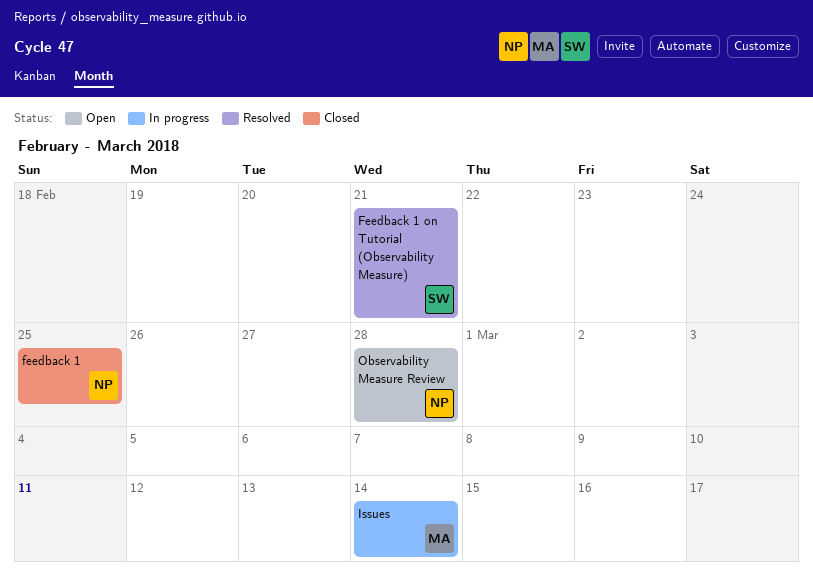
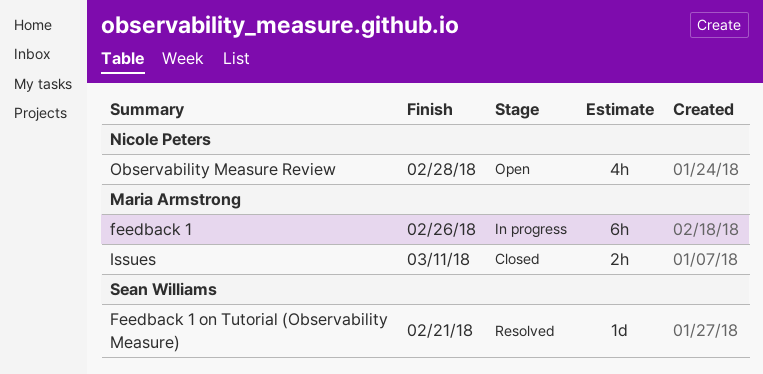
feedback 1, status: Closed -> In progress
feedback 1, owner: Nicole Peters -> Maria Armstrong
feedback 1, due: Feb 25 -> Feb 26
Issues, status: In progress -> Closed
Issues, due: Mar 14 -> Mar 11

